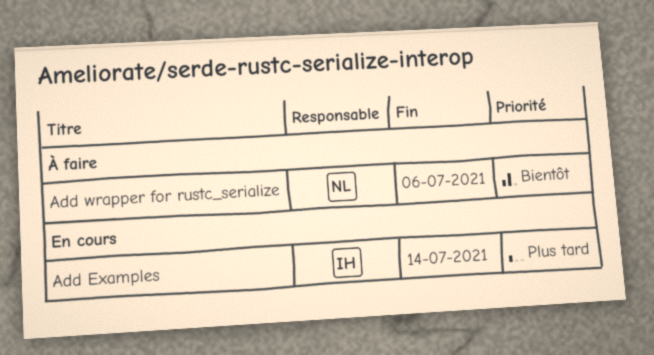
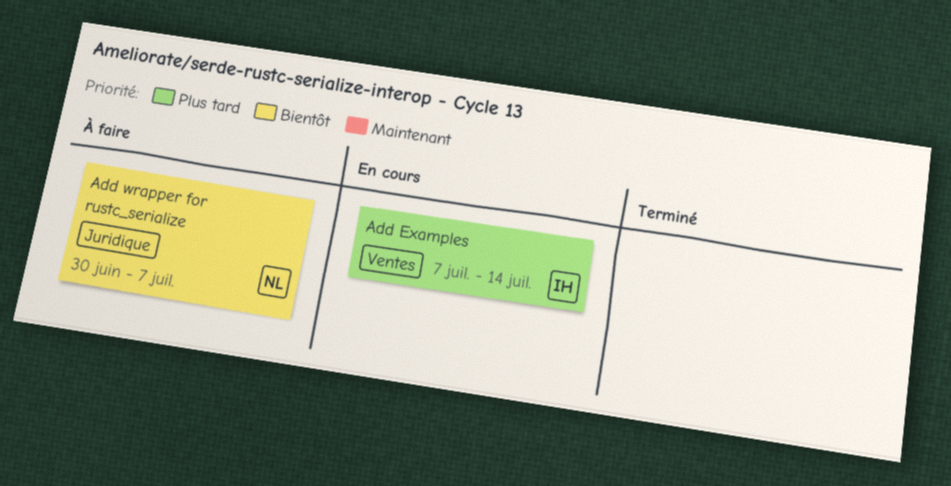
Add wrapper for rustc_serialize, due: Jul 6 -> Jul 7

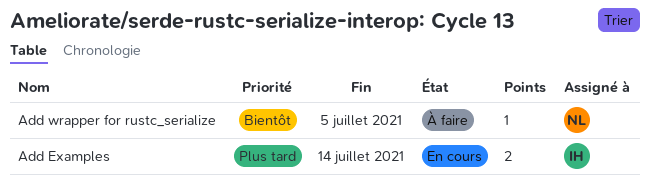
Add wrapper for rustc_serialize, due: Jul 7 -> Jul 5

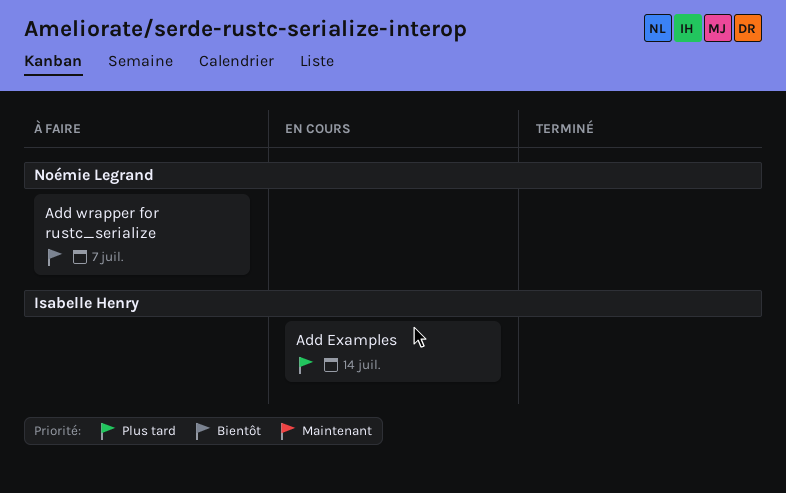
Add wrapper for rustc_serialize, due: Jul 5 -> Jul 7

